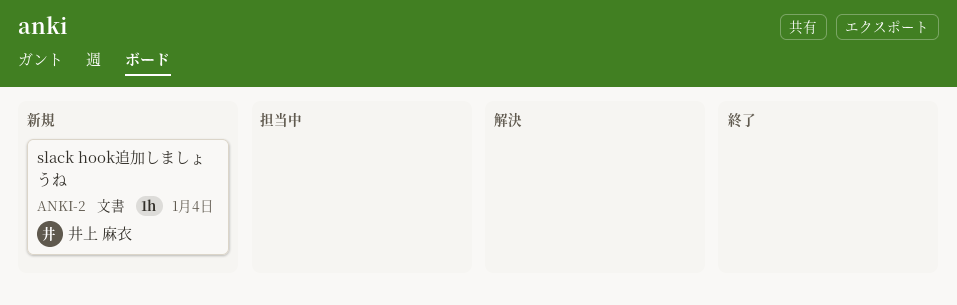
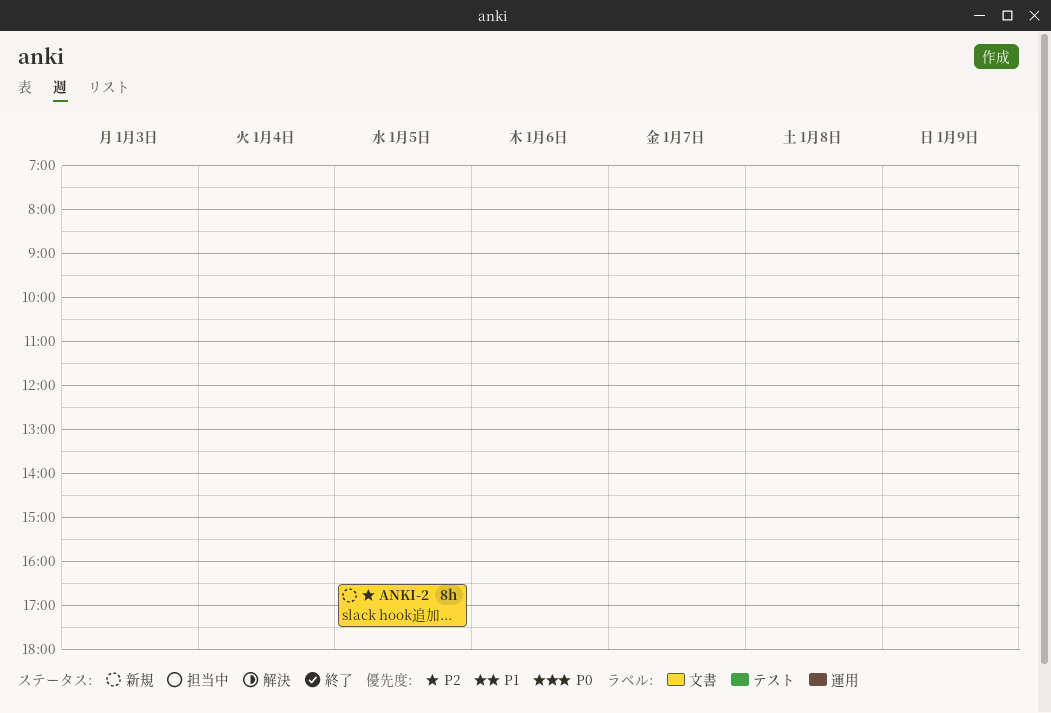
ANKI-2, estimate: 1h -> 8h
ANKI-2, day: Jan 4 -> Jan 5

